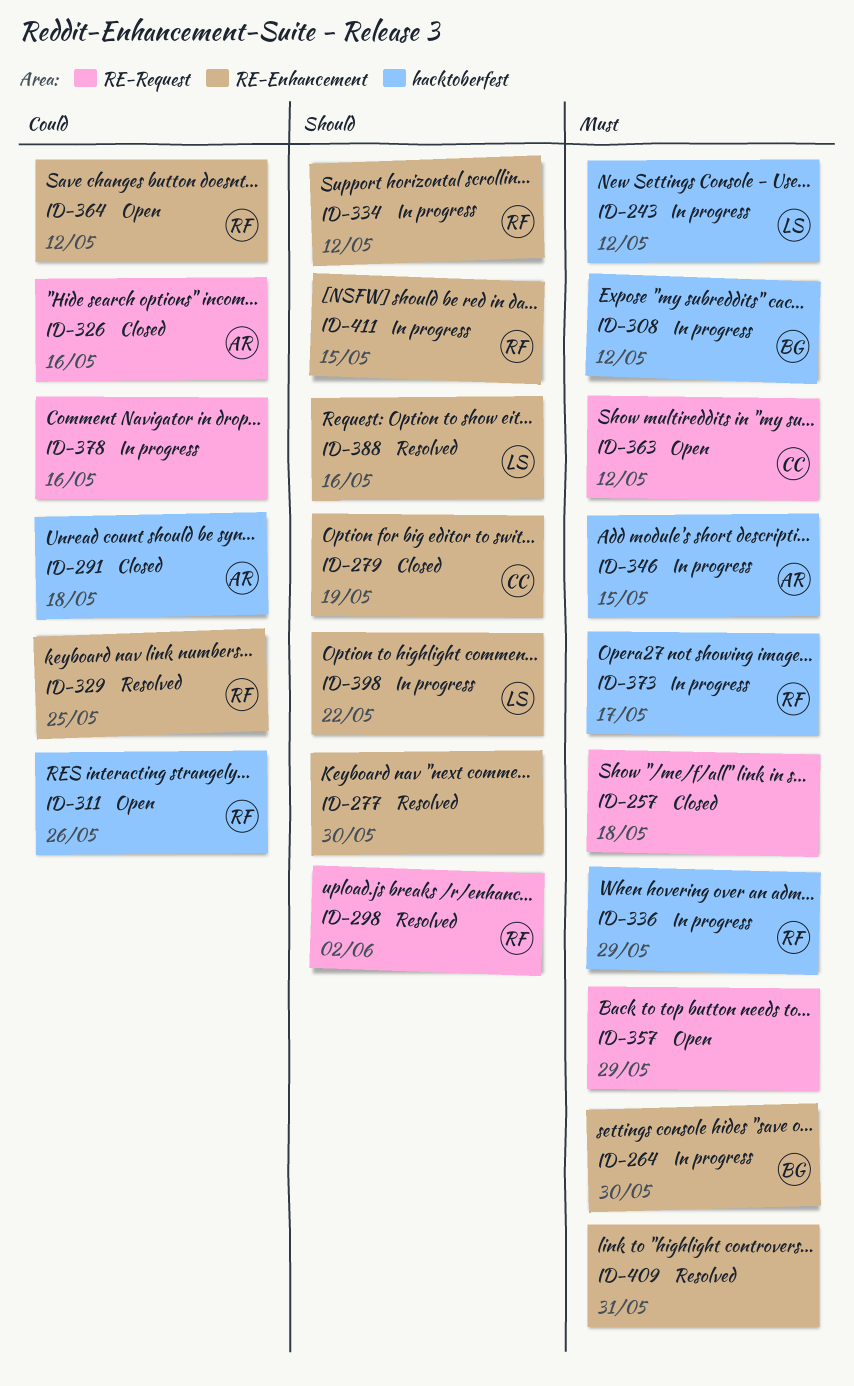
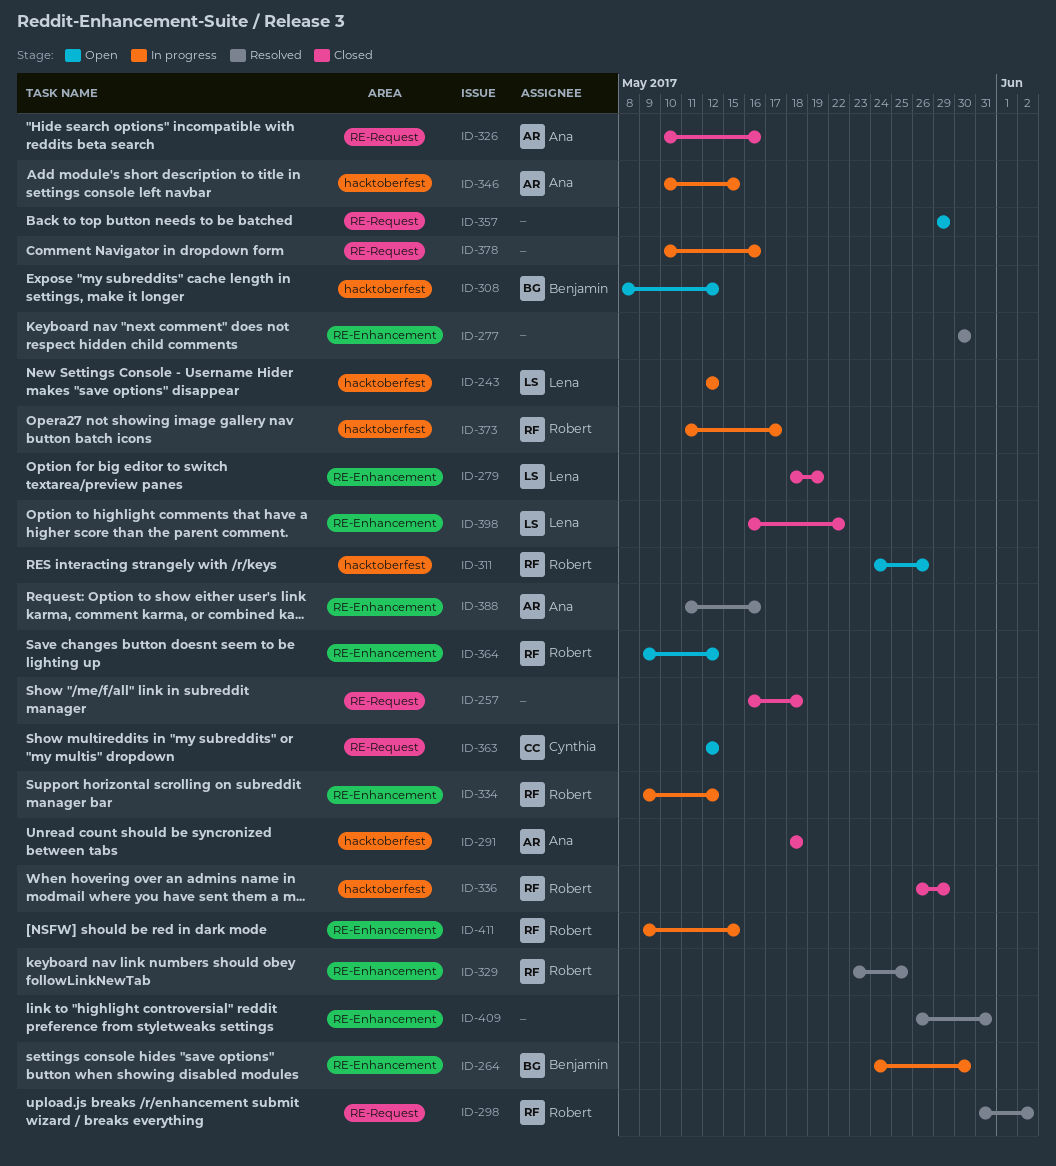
ID-279, owner: Cynthia -> Lena
ID-308, status: In progress -> Open
ID-336, status: In progress -> Closed
ID-388, owner: Lena -> Ana
ID-398, status: In progress -> Closed

